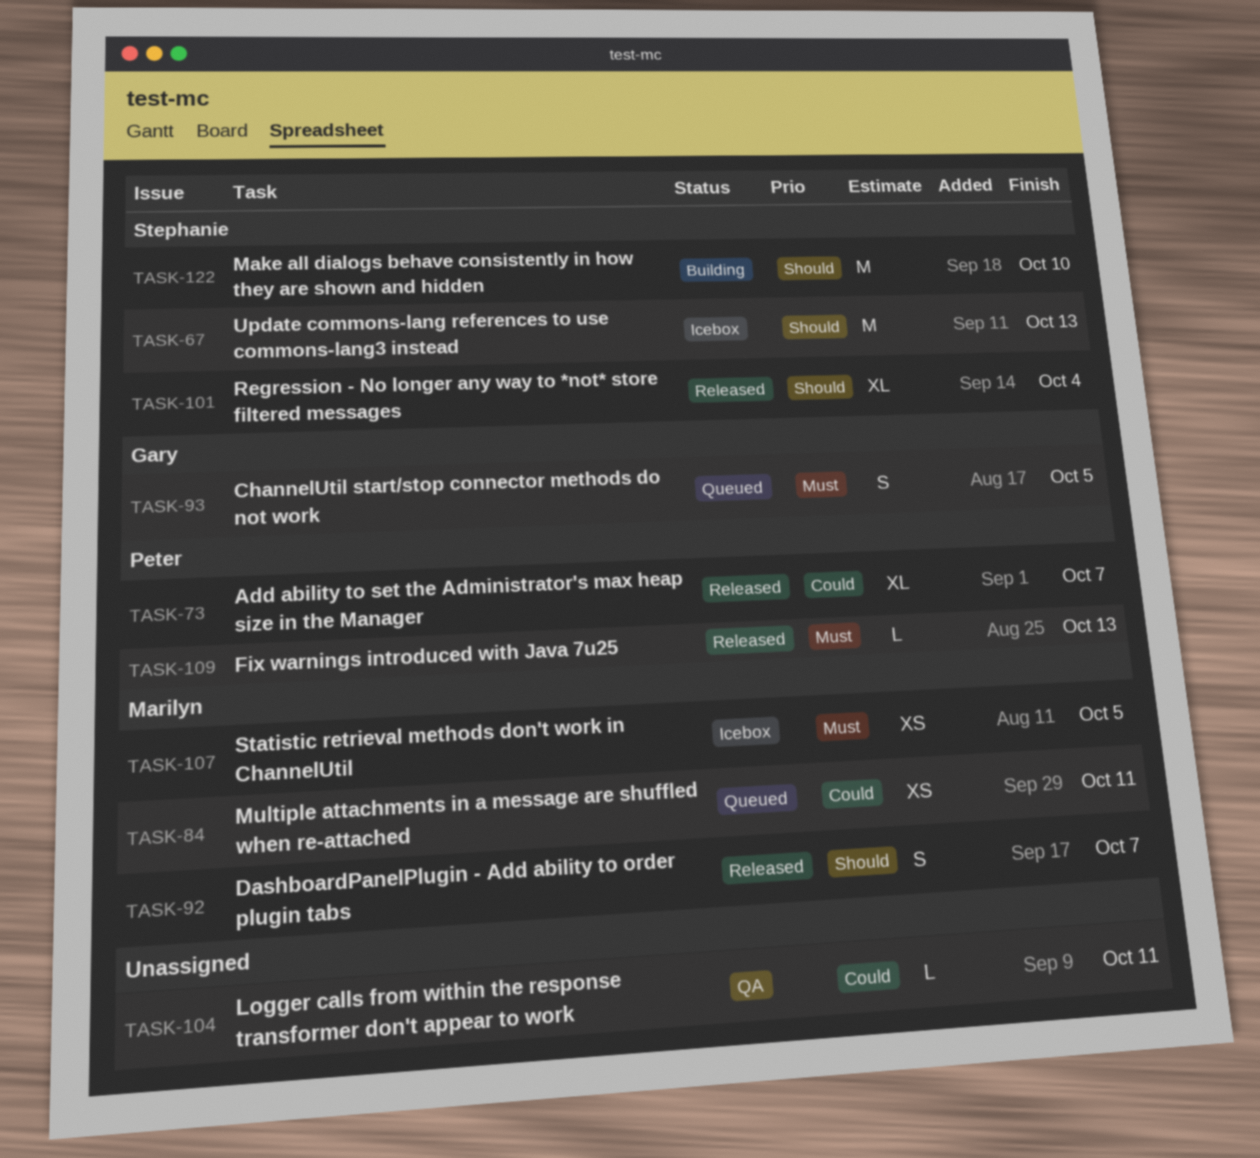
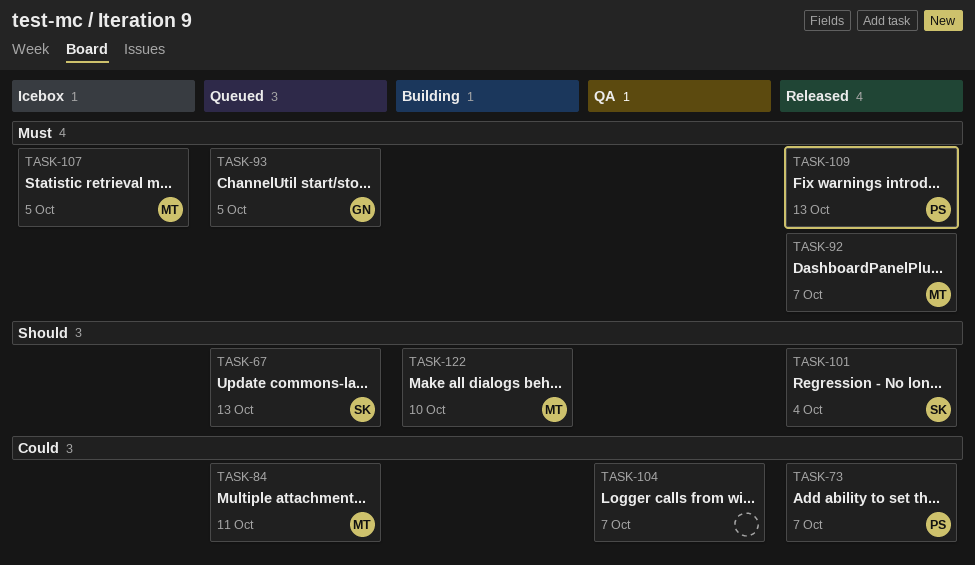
TASK-67, status: Icebox -> Queued
TASK-92, priority: Should -> Must
TASK-104, due: Oct 11 -> Oct 7
TASK-122, owner: Stephanie -> Marilyn

